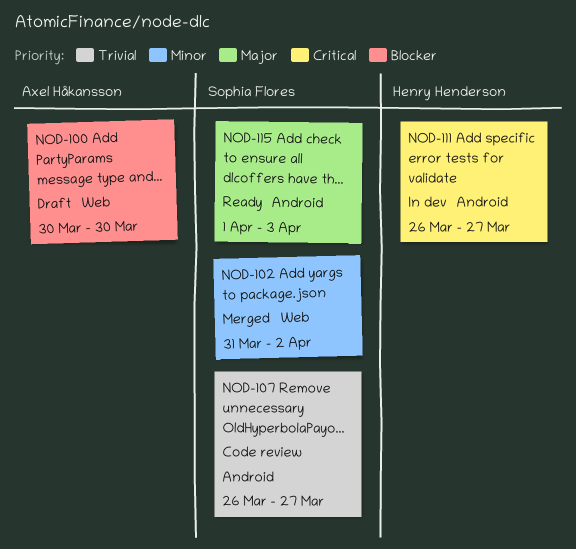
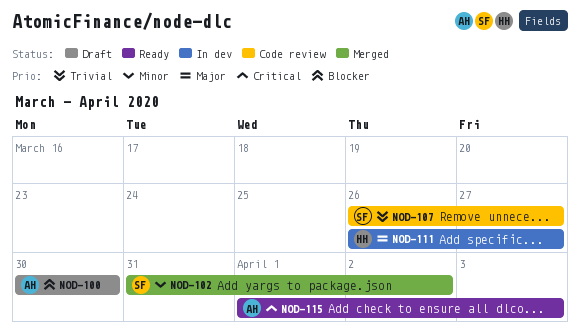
NOD-111, priority: Critical -> Major
NOD-115, owner: Sophia Flores -> Axel Håkansson
NOD-115, priority: Major -> Critical

